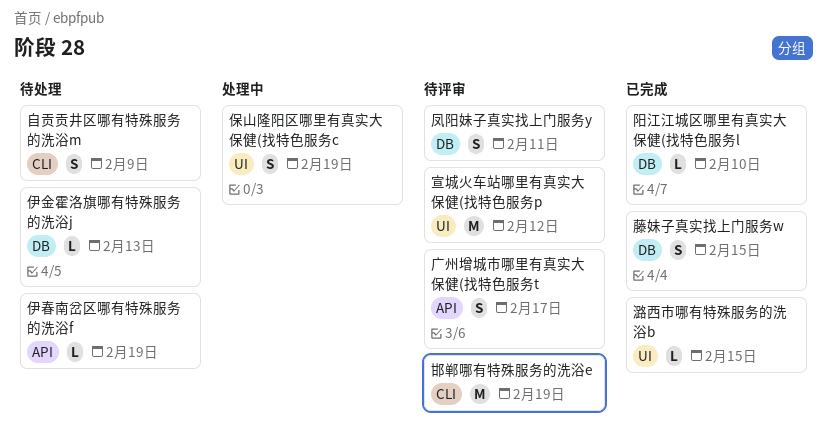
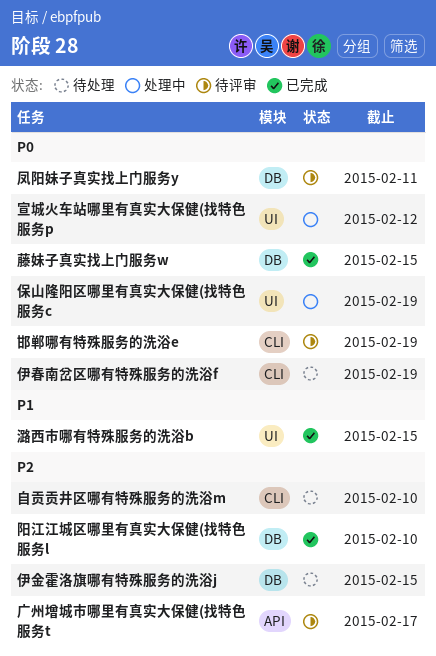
伊春南岔区哪有特殊服务的洗浴f, label: API -> CLI
伊金霍洛旗哪有特殊服务的洗浴j, due: Feb 13 -> Feb 15
宣城火车站哪里有真实大保健(找特色服务p, status: 待评审 -> 处理中
自贡贡井区哪有特殊服务的洗浴m, due: Feb 9 -> Feb 10

